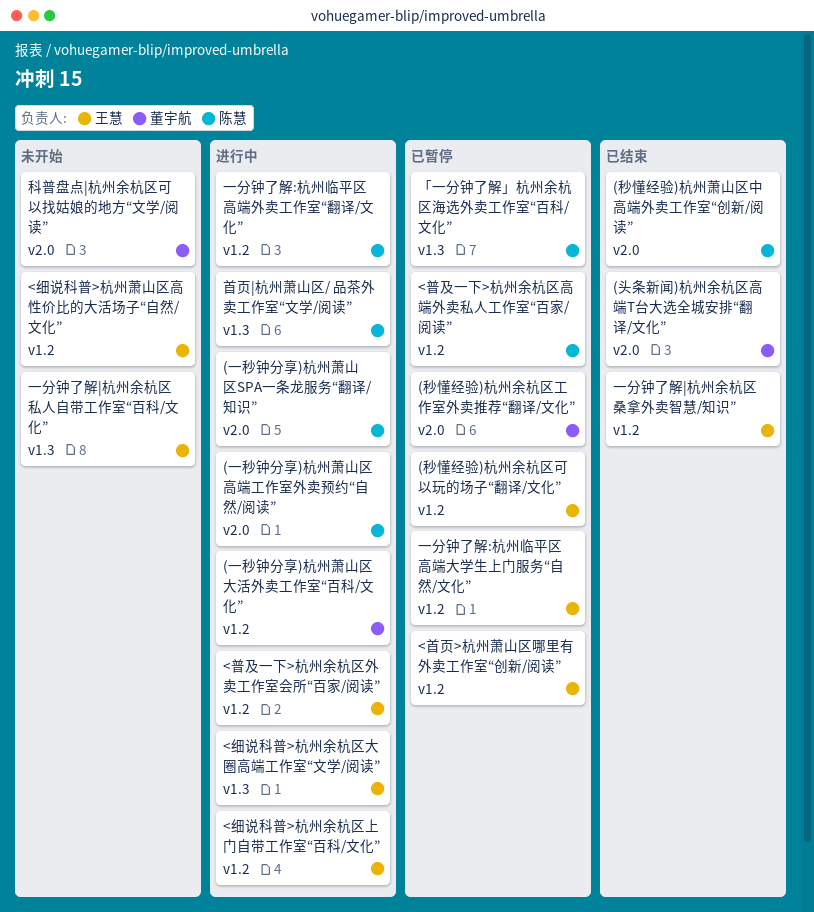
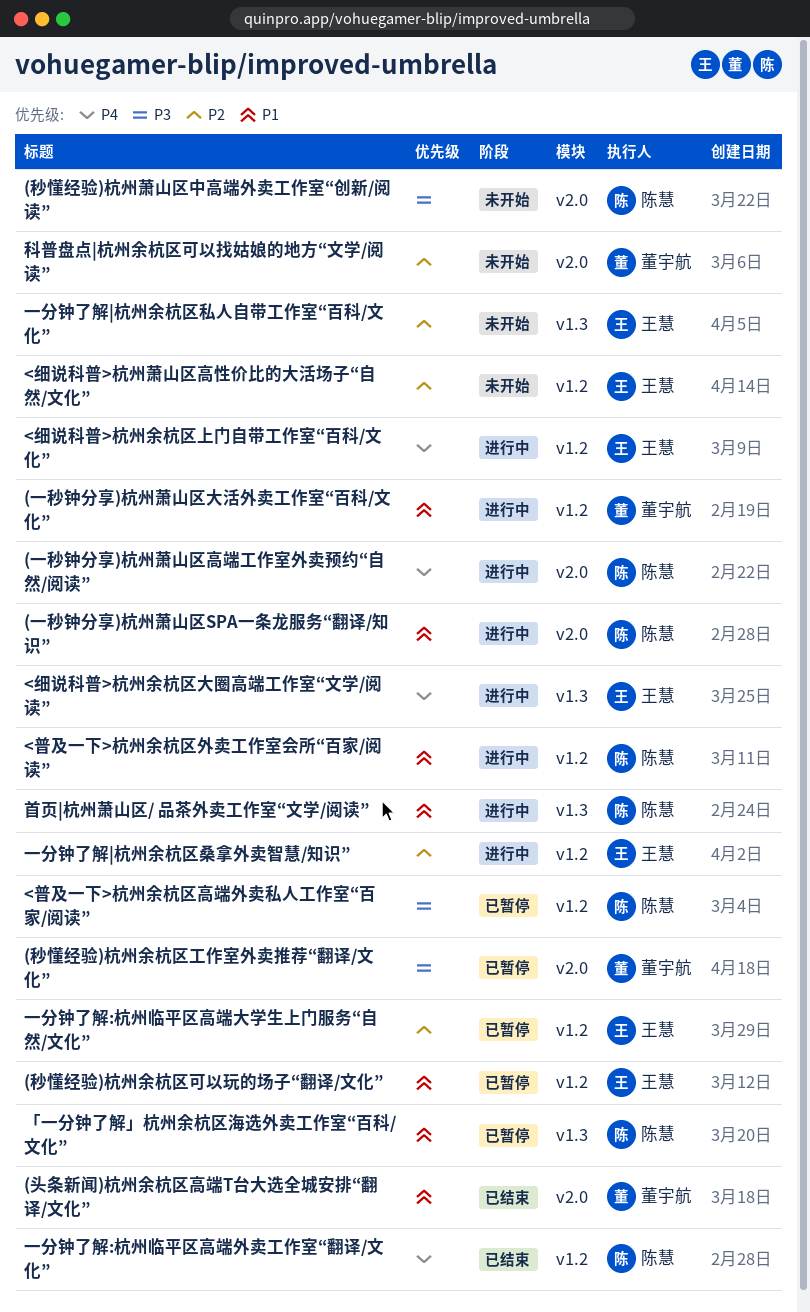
(秒懂经验)杭州萧山区中高端外卖工作室“创新/阅读”, status: 已结束 -> 未开始
<普及一下>杭州余杭区外卖工作室会所“百家/阅读”, owner: 王慧 -> 陈慧
<首页>杭州萧山区哪里有外卖工作室“创新/阅读”: present -> none
一分钟了解:杭州临平区高端外卖工作室“翻译/文化”, status: 进行中 -> 已结束
一分钟了解|杭州余杭区桑拿外卖智慧/知识”, status: 已结束 -> 进行中

